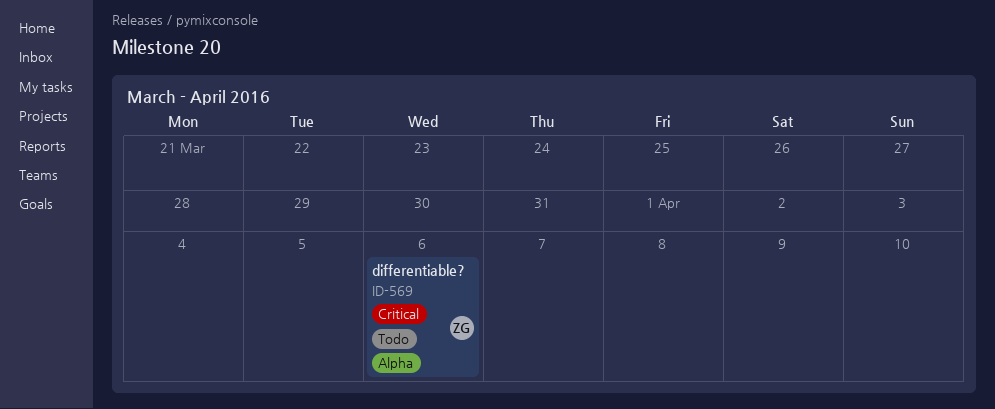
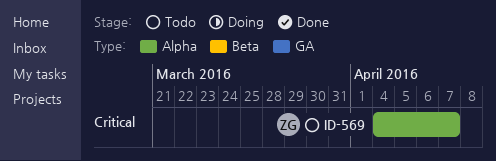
ID-569, due: Apr 6 -> Apr 7

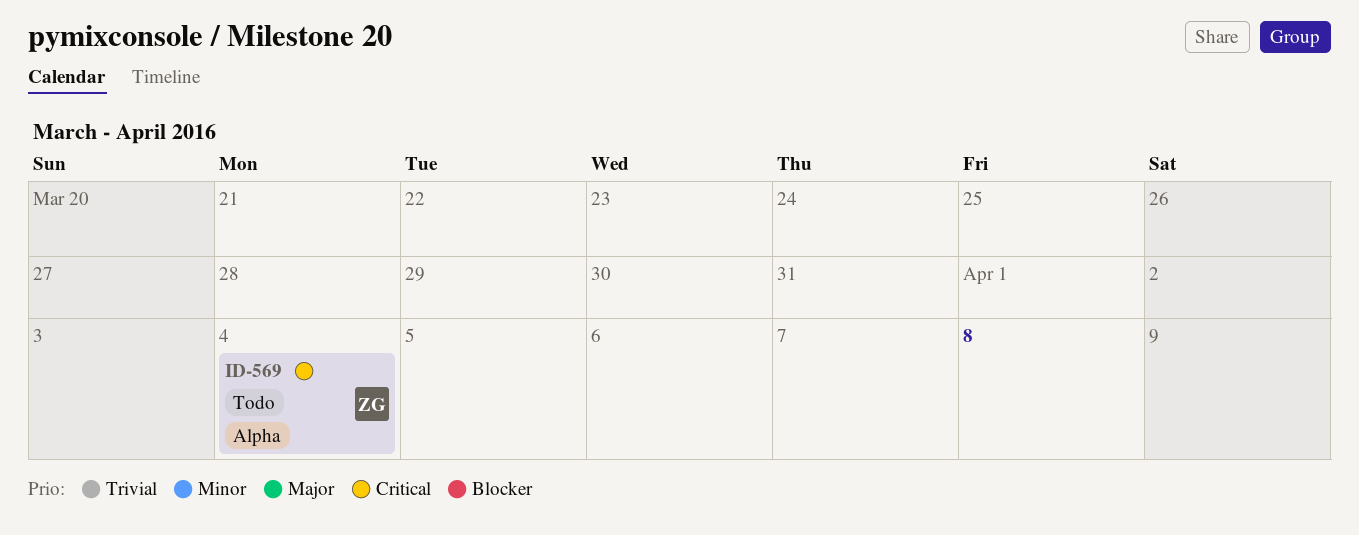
ID-569, due: Apr 7 -> Apr 4

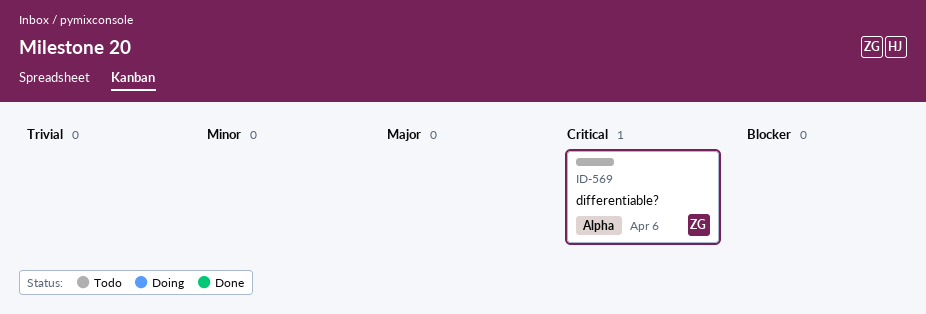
ID-569, due: Apr 4 -> Apr 6

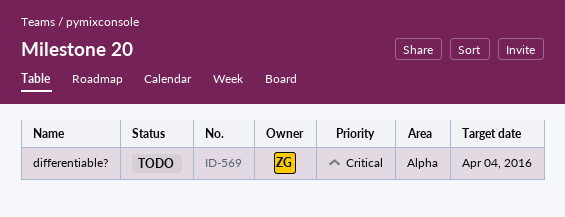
ID-569, due: Apr 6 -> Apr 4

